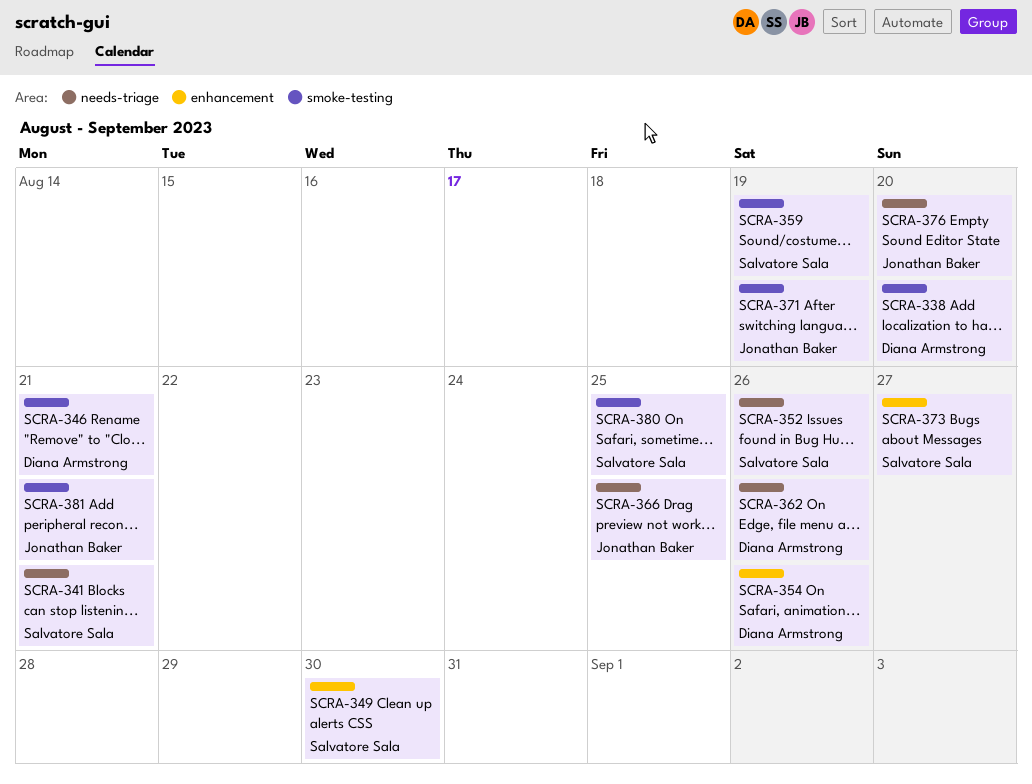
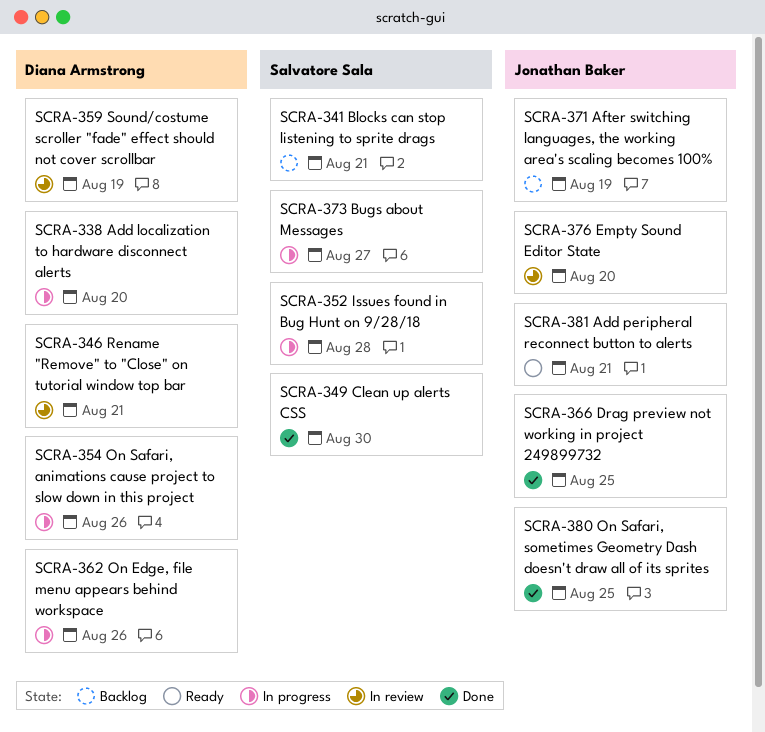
SCRA-352, due: Aug 26 -> Aug 28
SCRA-359, owner: Salvatore Sala -> Diana Armstrong
SCRA-380, owner: Salvatore Sala -> Jonathan Baker

